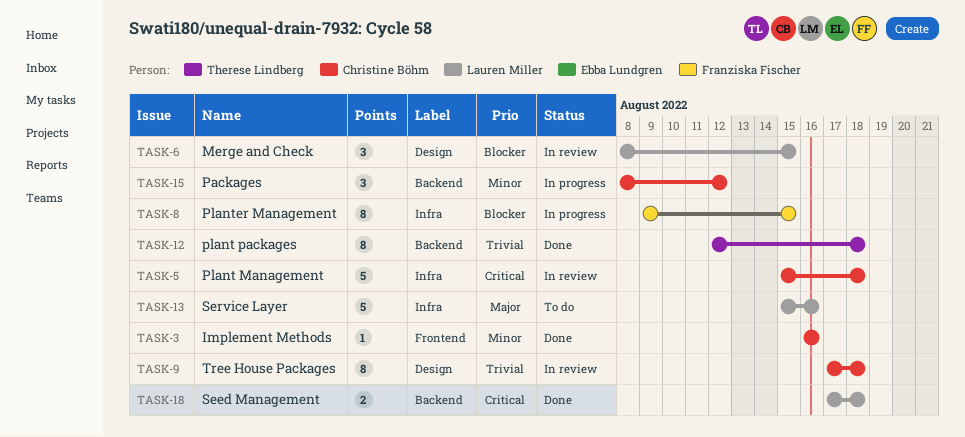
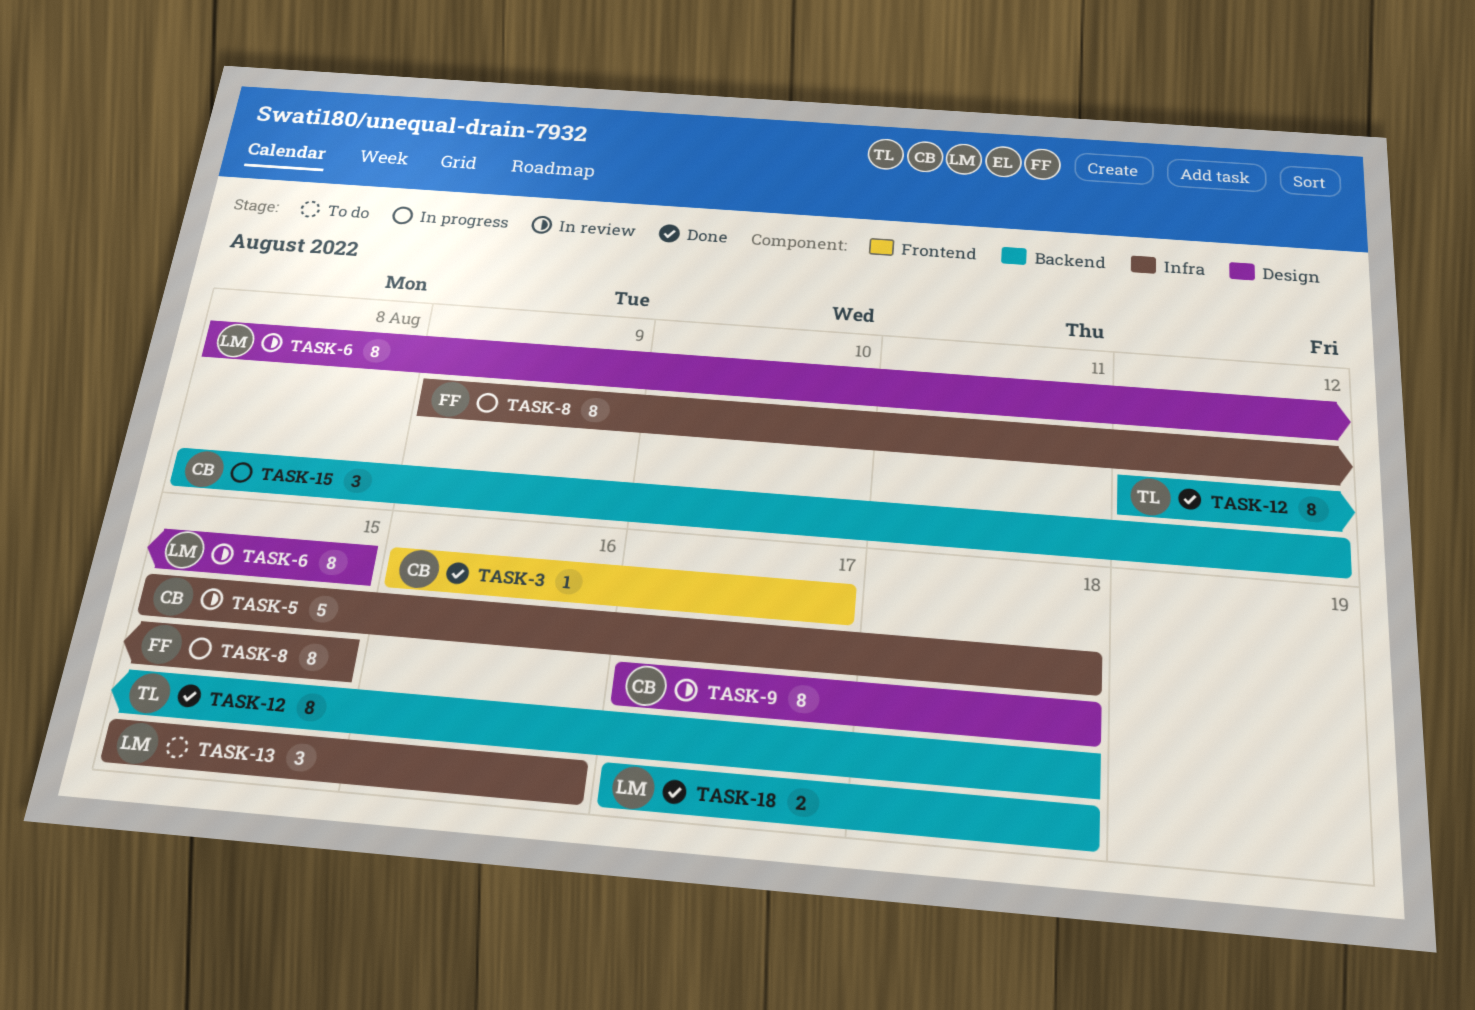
TASK-3, due: Aug 16 -> Aug 17
TASK-6, estimate: 3 -> 8
TASK-13, estimate: 5 -> 3

